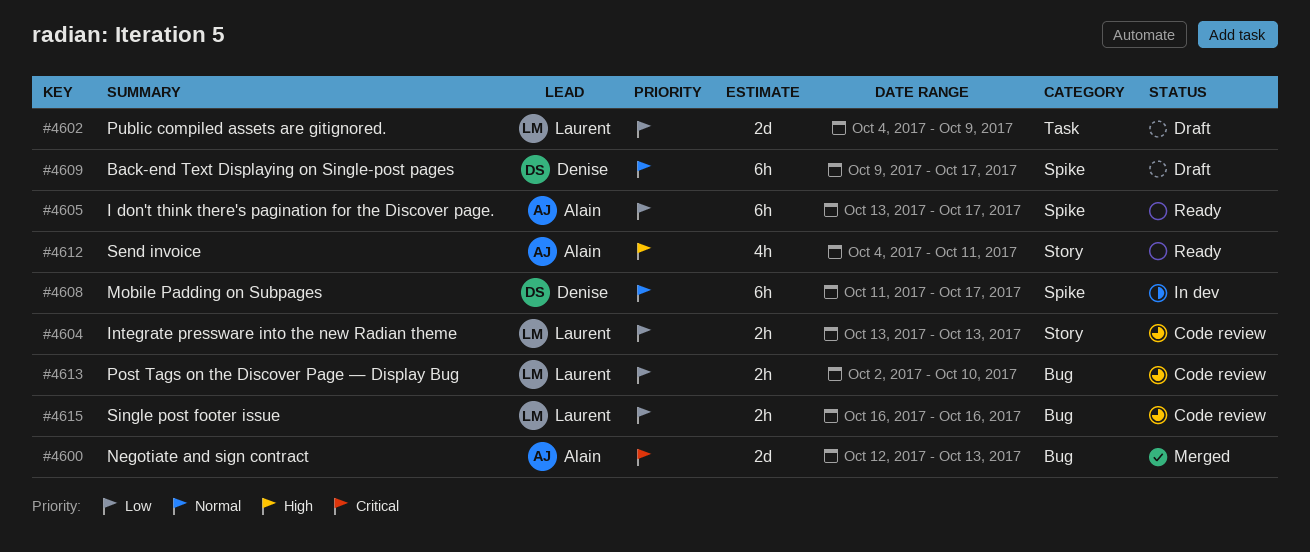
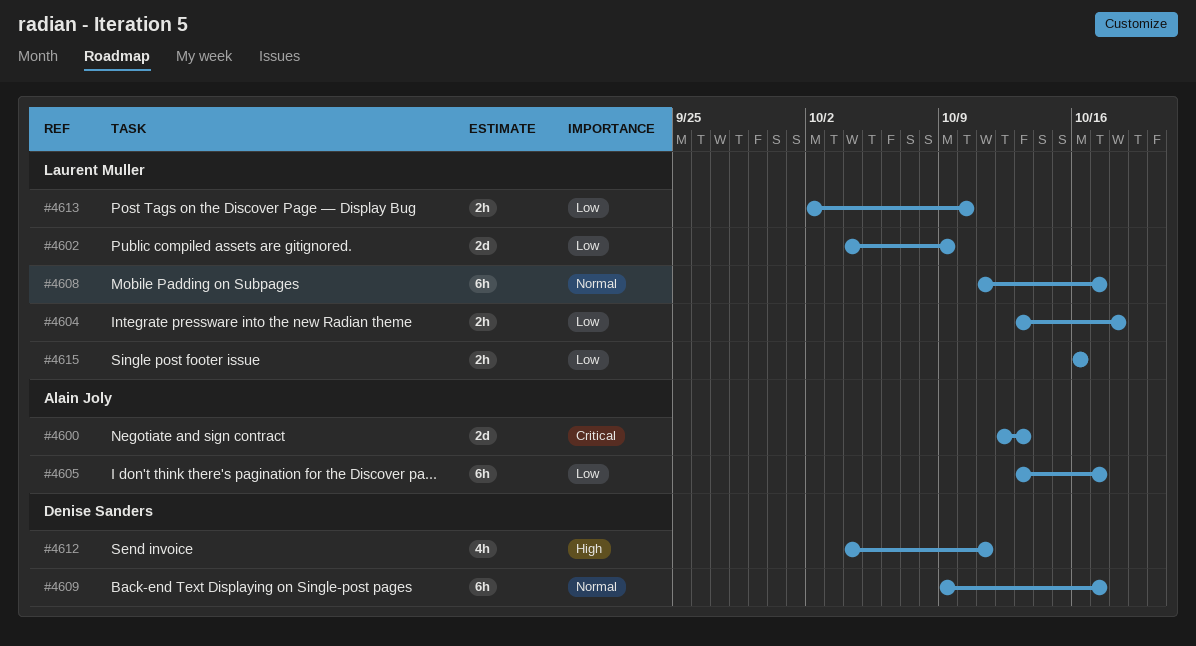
#4604, due: Oct 13 -> Oct 18
#4608, owner: Denise Sanders -> Laurent Muller
#4612, owner: Alain Joly -> Denise Sanders

